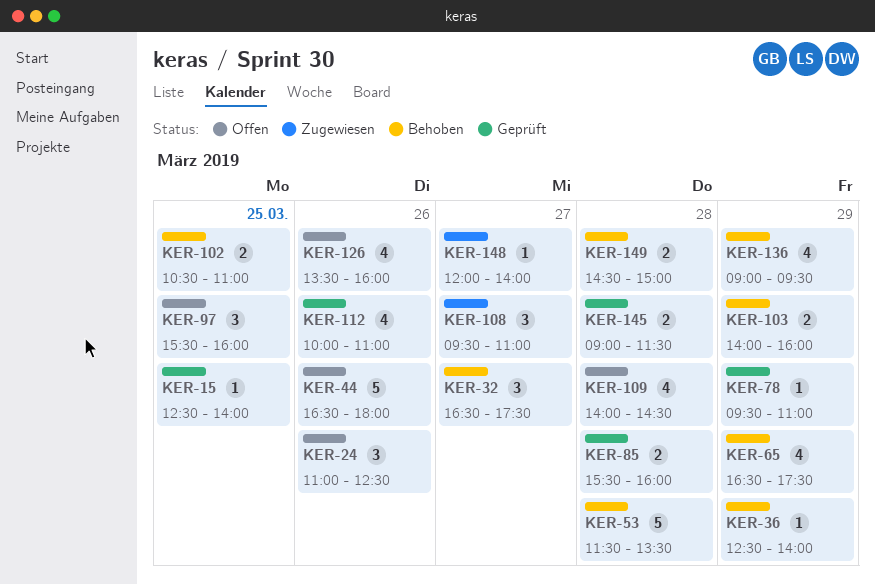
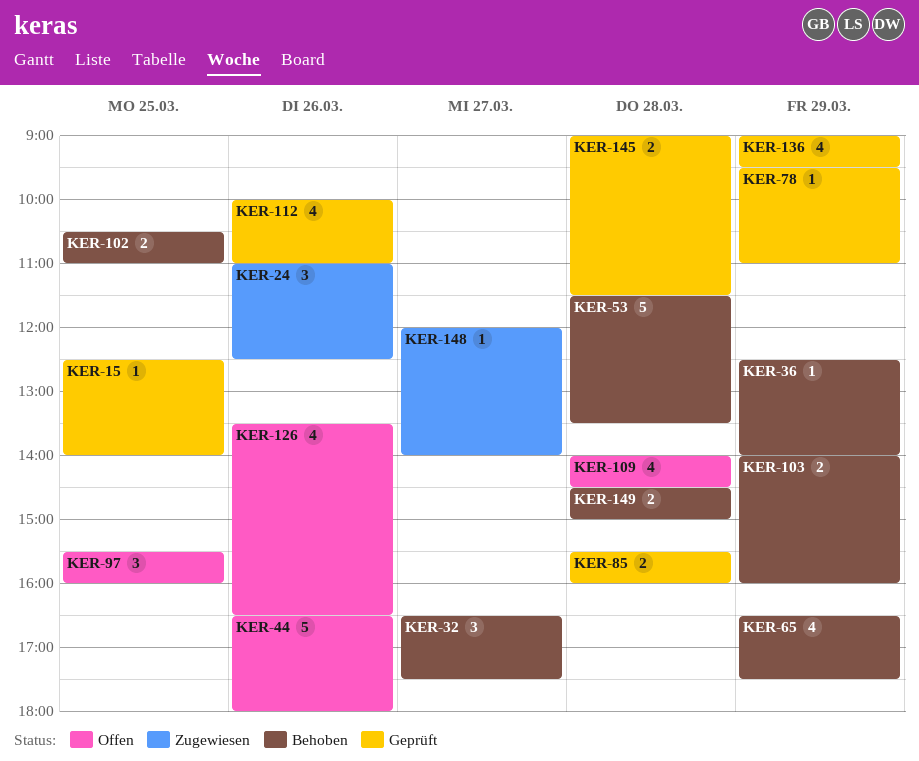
KER-24, status: Offen -> Zugewiesen
KER-108: present -> none
KER-126, ends: 16:00 -> 16:30
KER-136, status: Behoben -> Geprüft

